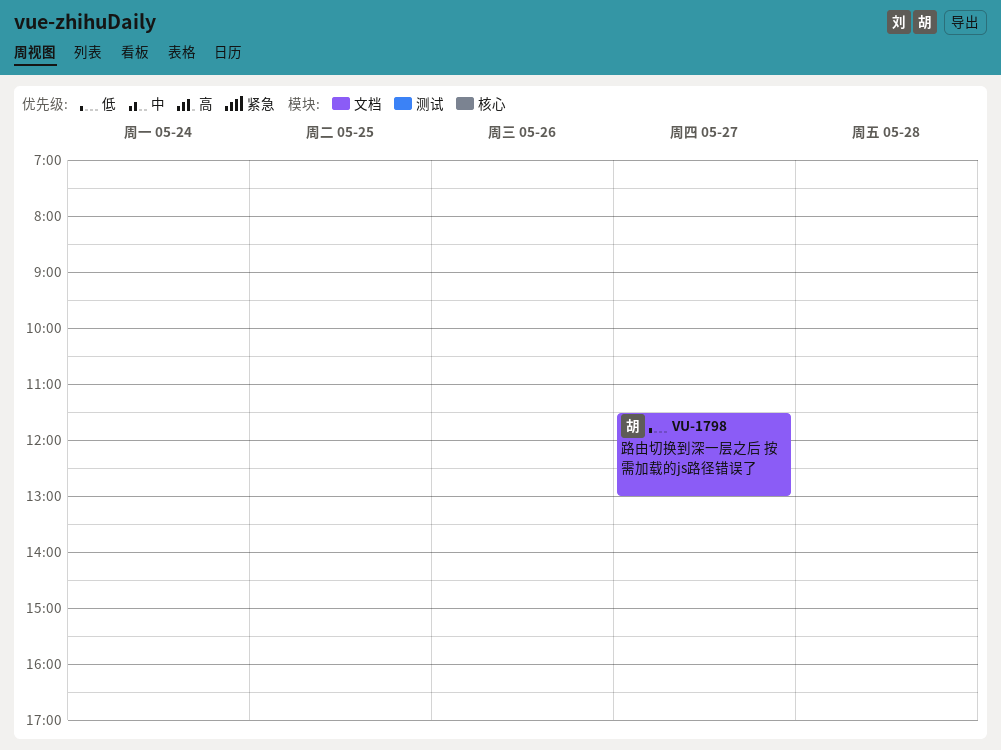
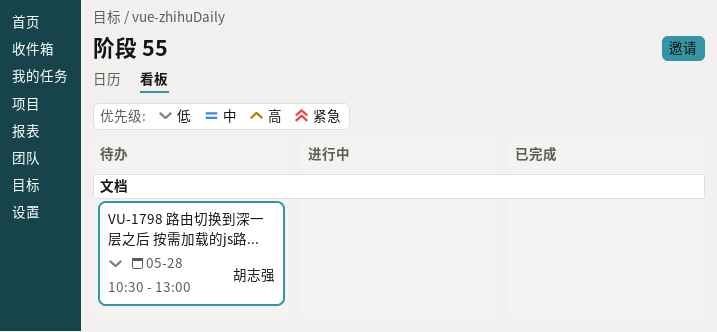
VU-1798, day: May 27 -> May 28
VU-1798, begins: 11:30 -> 10:30

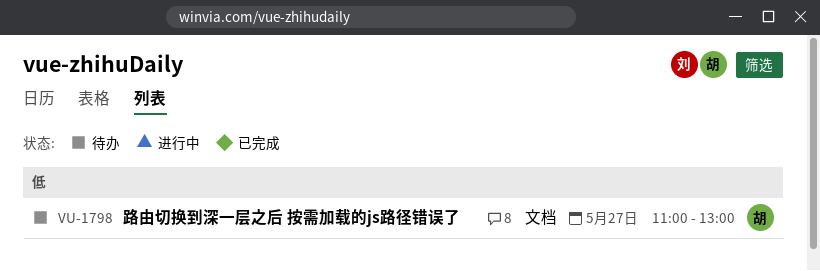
VU-1798, day: May 28 -> May 27
VU-1798, begins: 10:30 -> 11:00

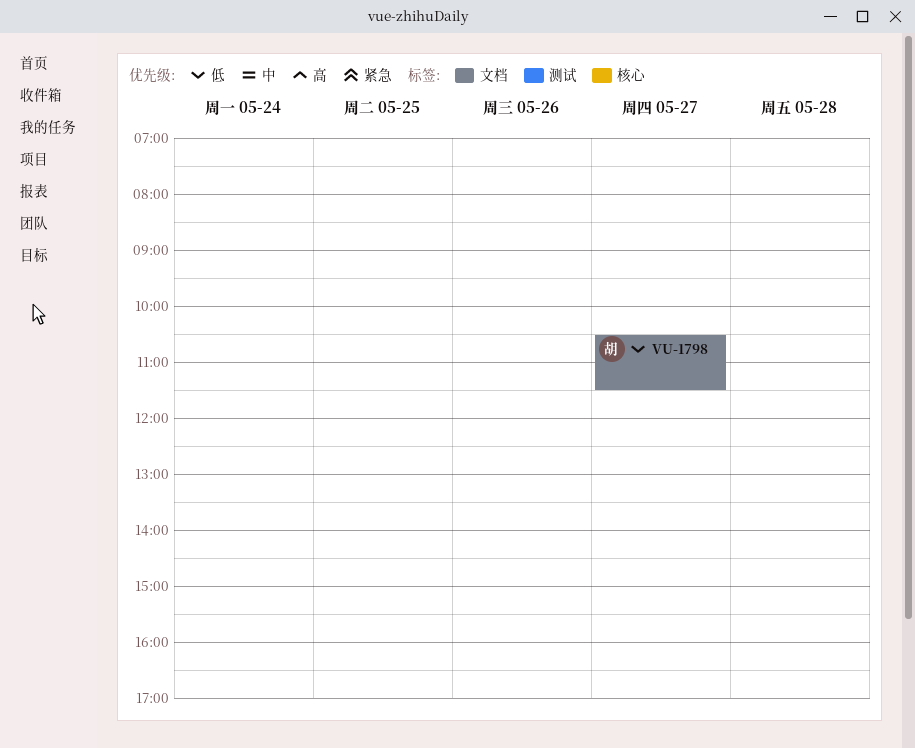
VU-1798, begins: 11:00 -> 10:30
VU-1798, ends: 13:00 -> 11:30

